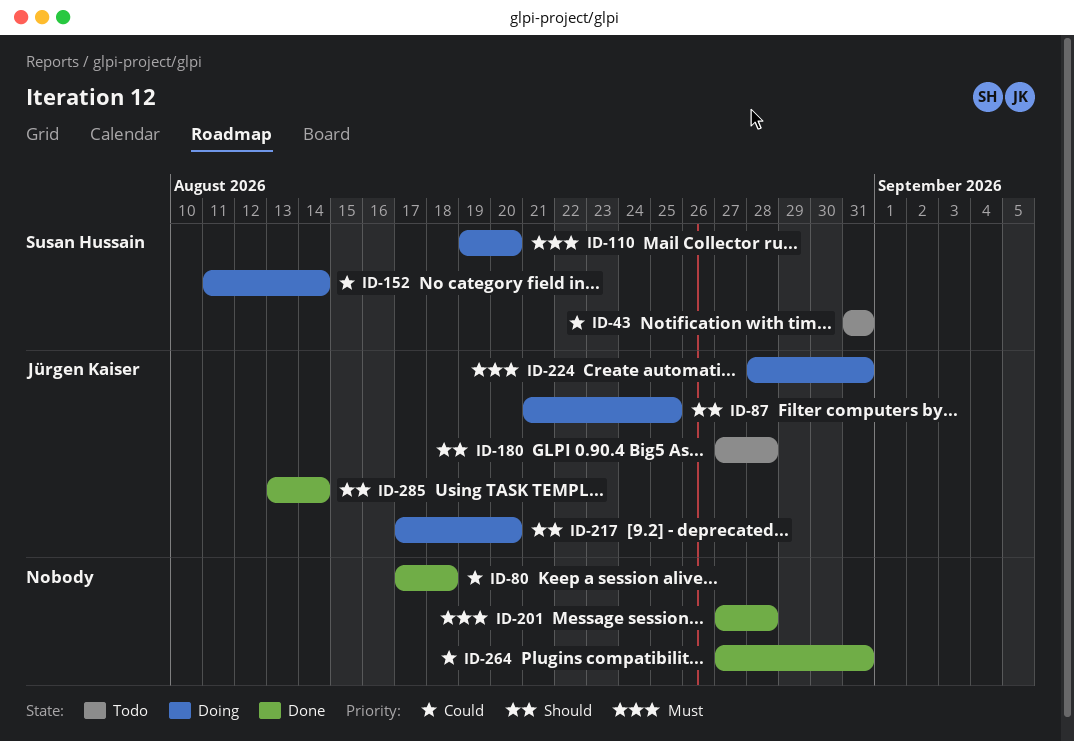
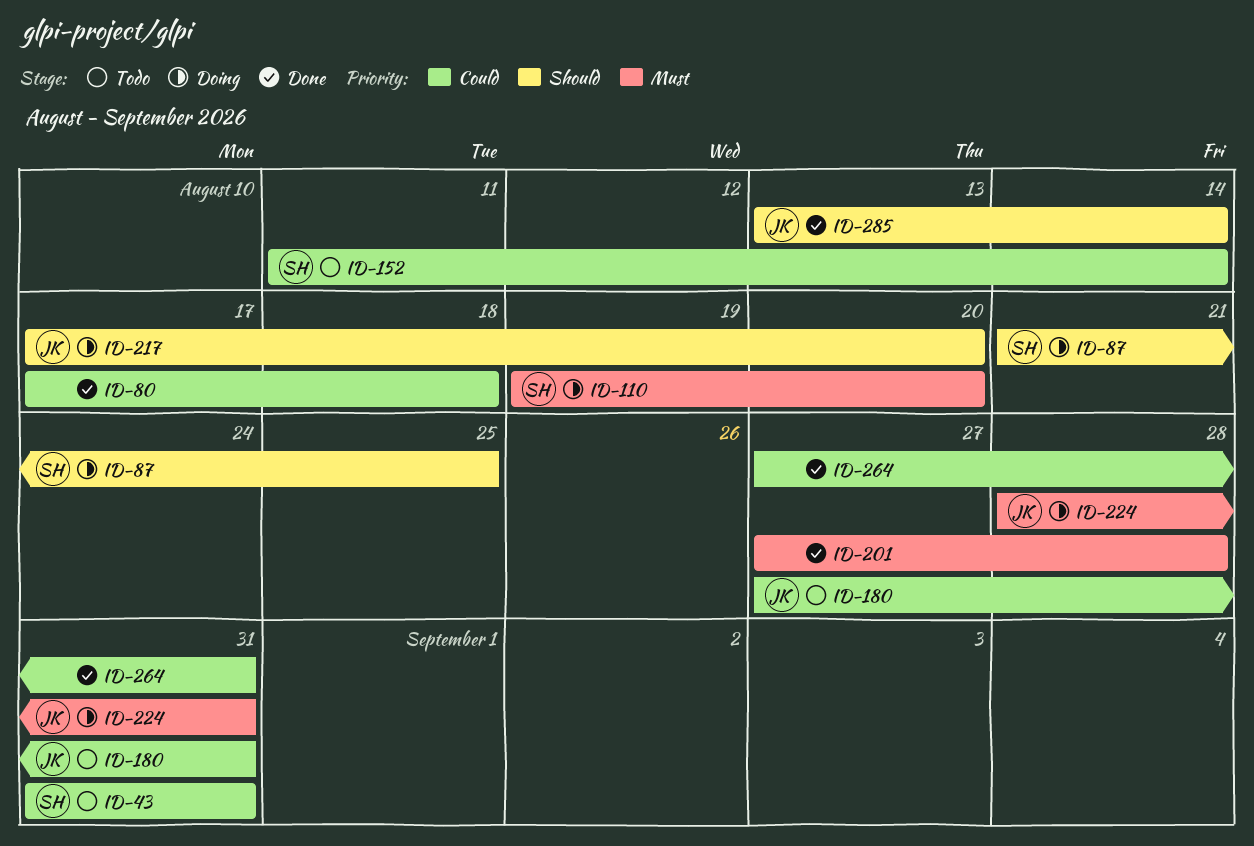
ID-87, owner: Jürgen Kaiser -> Susan Hussain
ID-152, status: Doing -> Todo
ID-180, priority: Should -> Could
ID-180, due: Aug 28 -> Aug 31

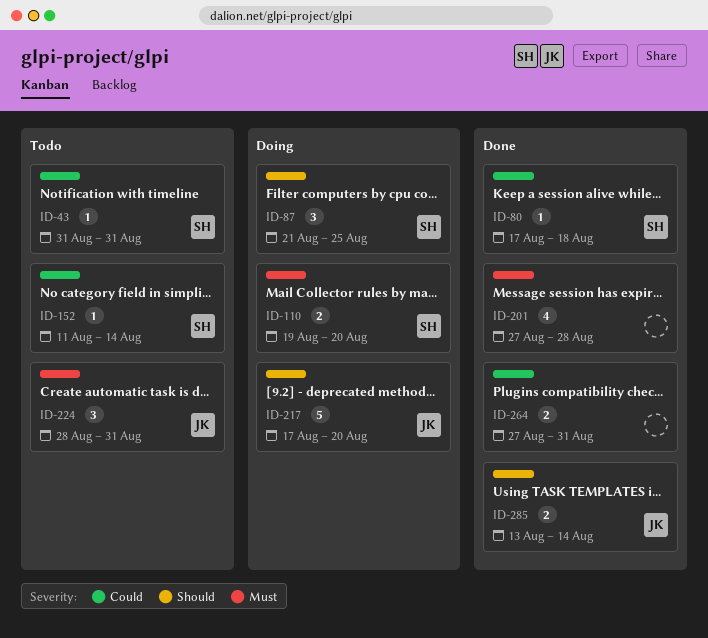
ID-80, owner: none -> SH
ID-180: present -> none
ID-224, status: Doing -> Todo

